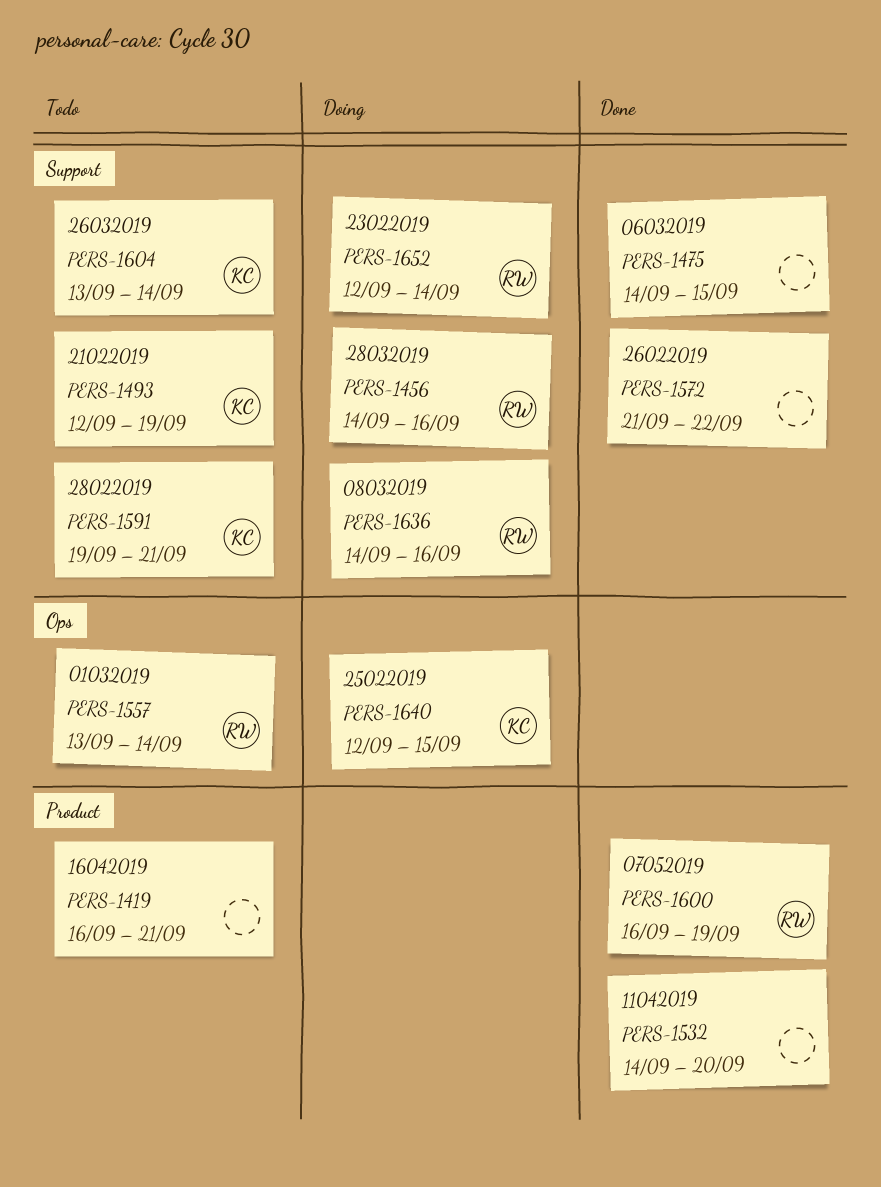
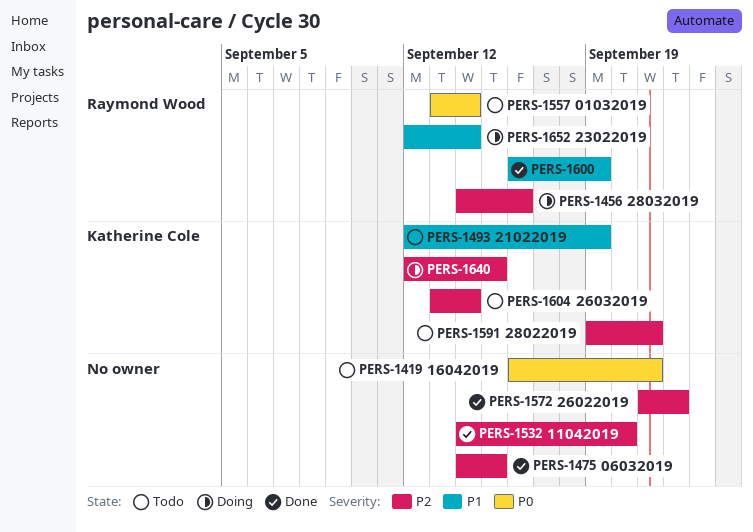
PERS-1636: present -> none

